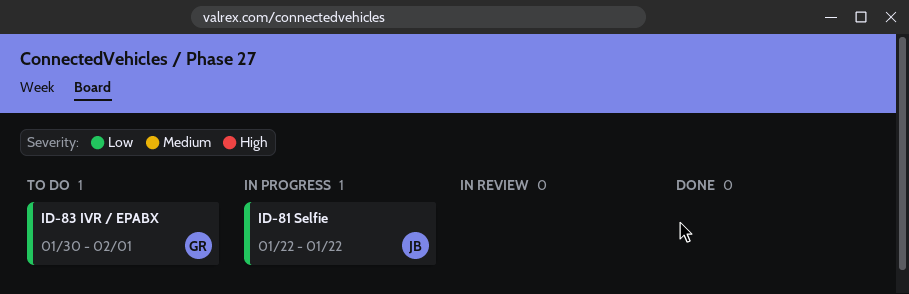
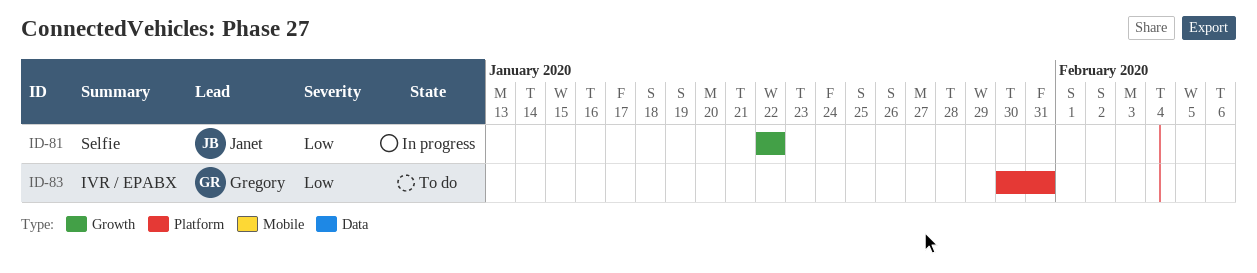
ID-83, due: Feb 1 -> Jan 31

